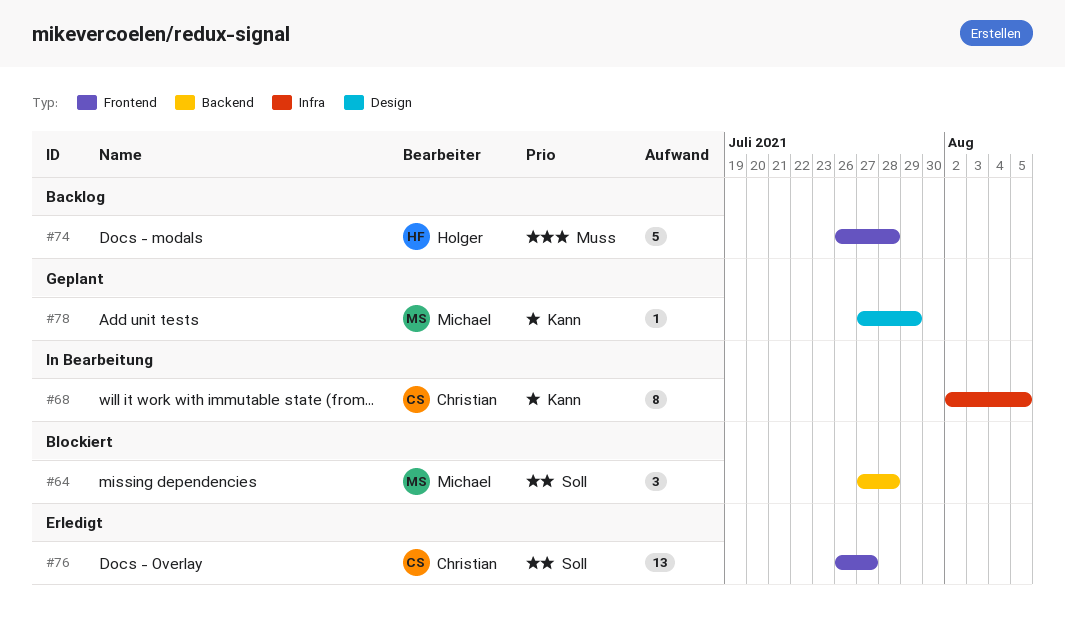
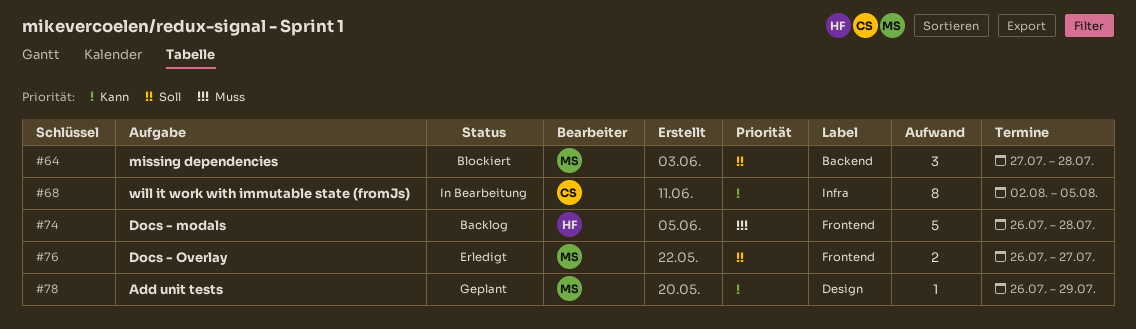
#76, owner: Christian -> Michael
#76, estimate: 13 -> 2
#78, start: Jul 27 -> Jul 26

